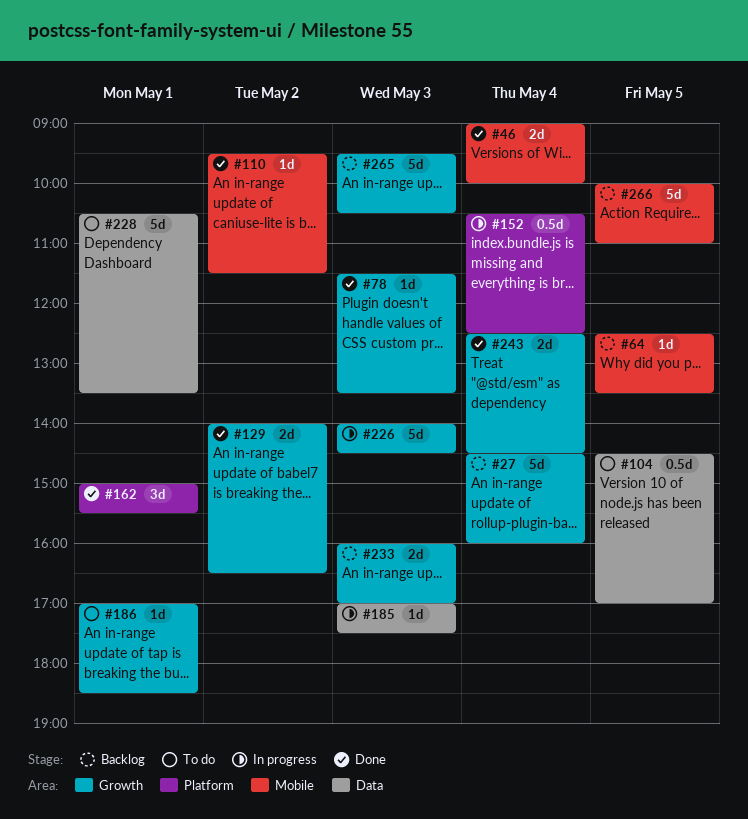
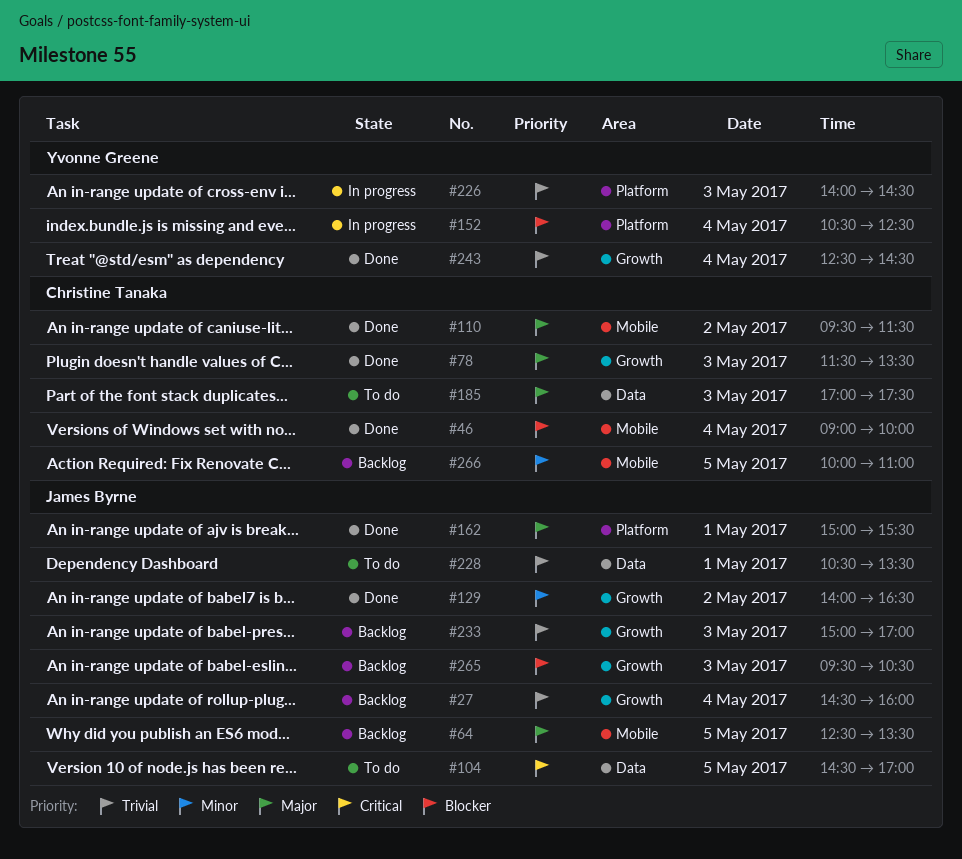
#185, status: In progress -> To do
#186: present -> none
#226, label: Growth -> Platform
#233, begins: 16:00 -> 15:00

